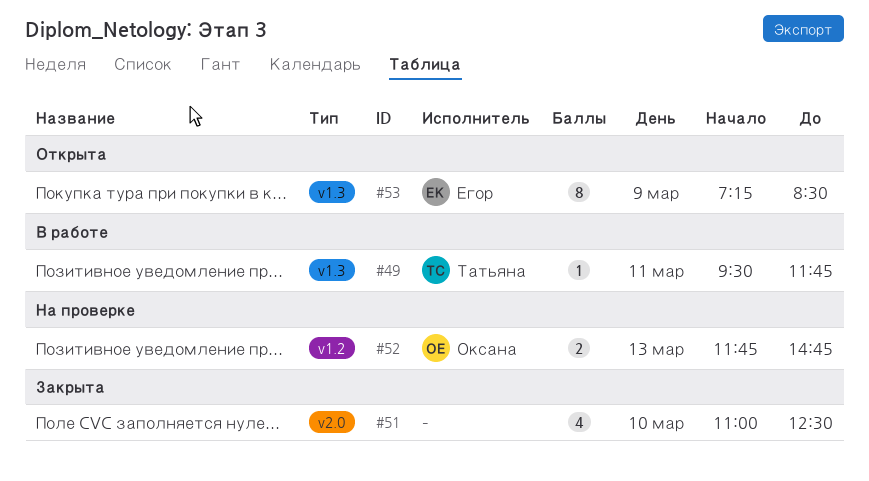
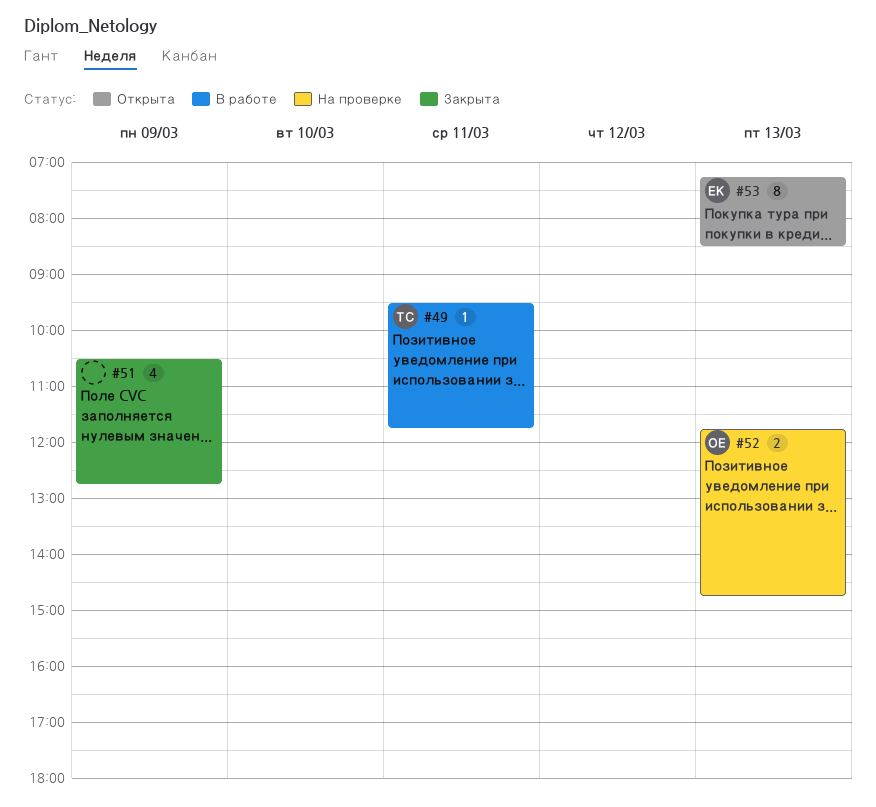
#51, day: Mar 10 -> Mar 9
#51, begins: 11:00 -> 10:30
#51, ends: 12:30 -> 12:45
#53, day: Mar 9 -> Mar 13

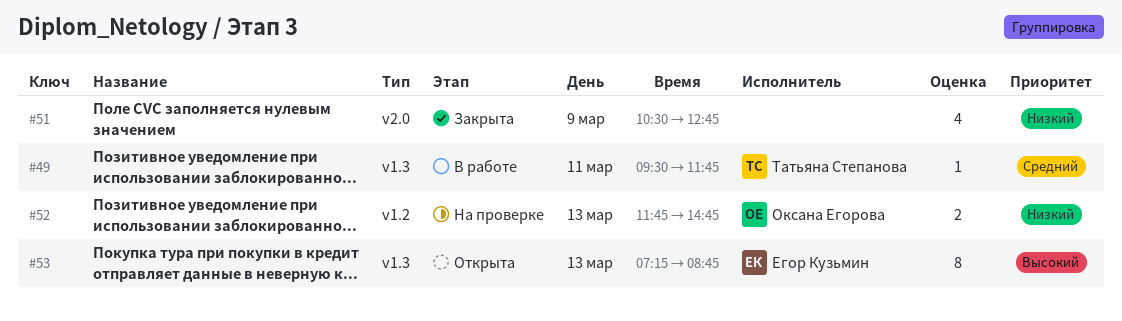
#53, ends: 08:30 -> 08:45

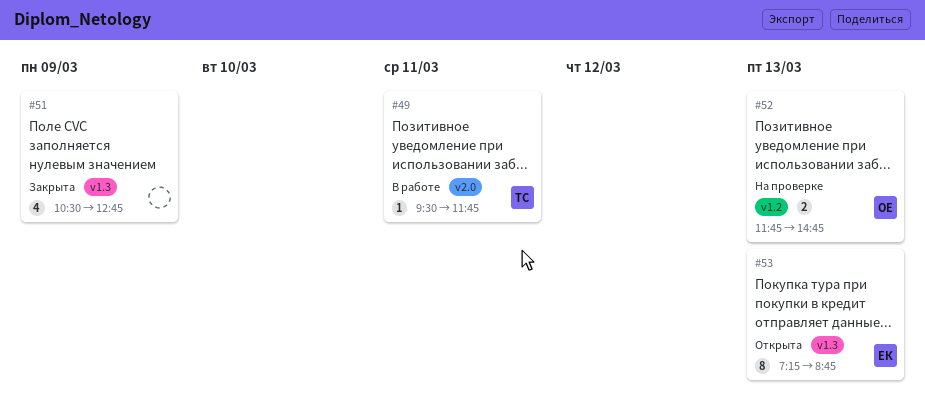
#49, label: v1.3 -> v2.0
#51, label: v2.0 -> v1.3

